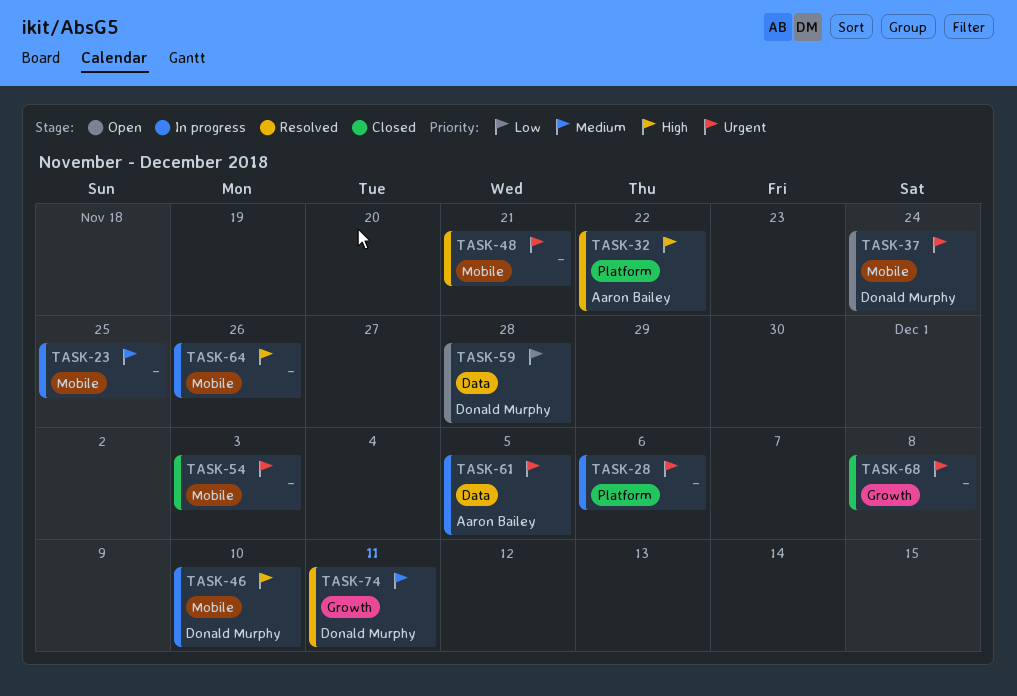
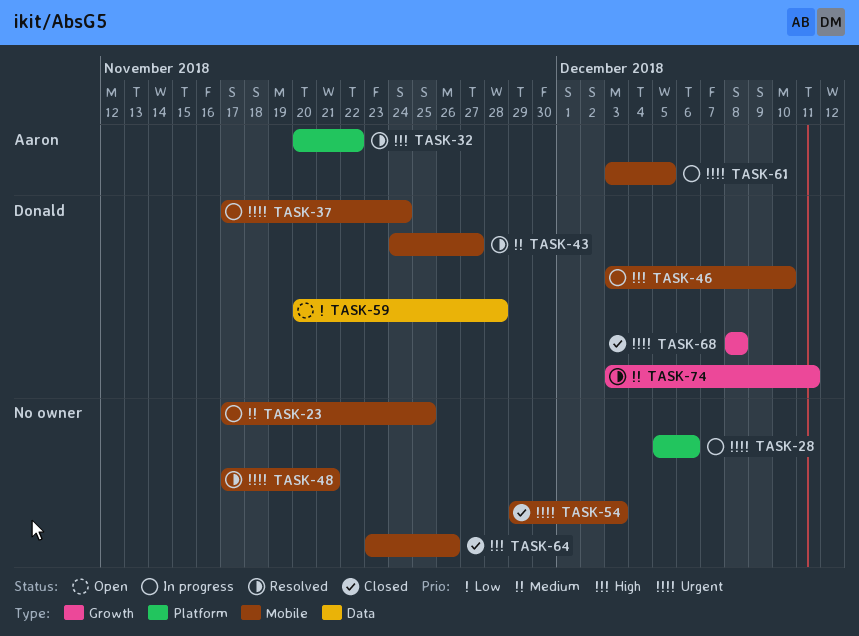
TASK-37, status: Open -> In progress
TASK-43: none -> present
TASK-61, label: Data -> Mobile
TASK-64, status: In progress -> Closed
TASK-68, owner: none -> Donald Murphy

